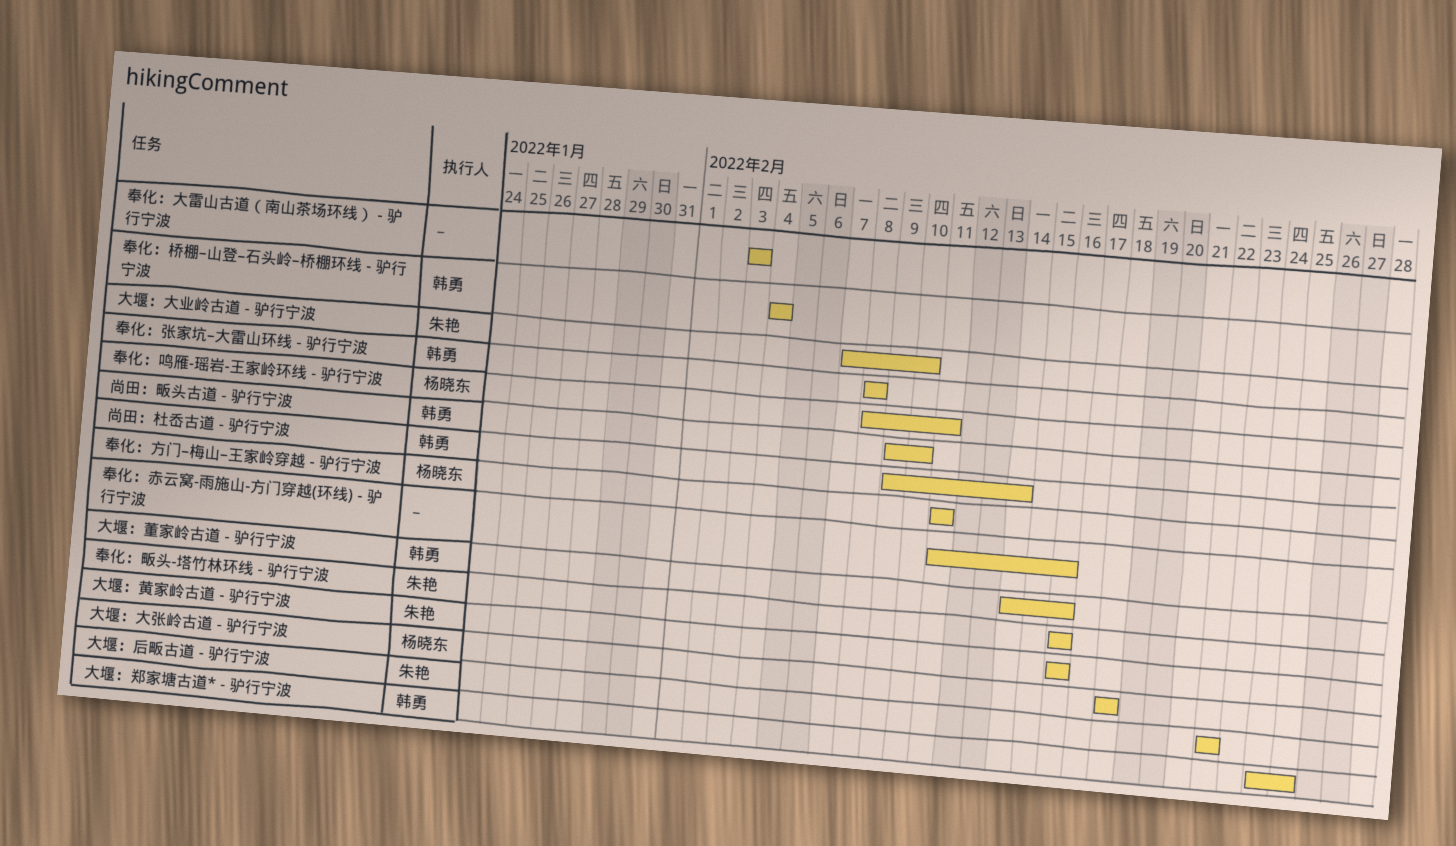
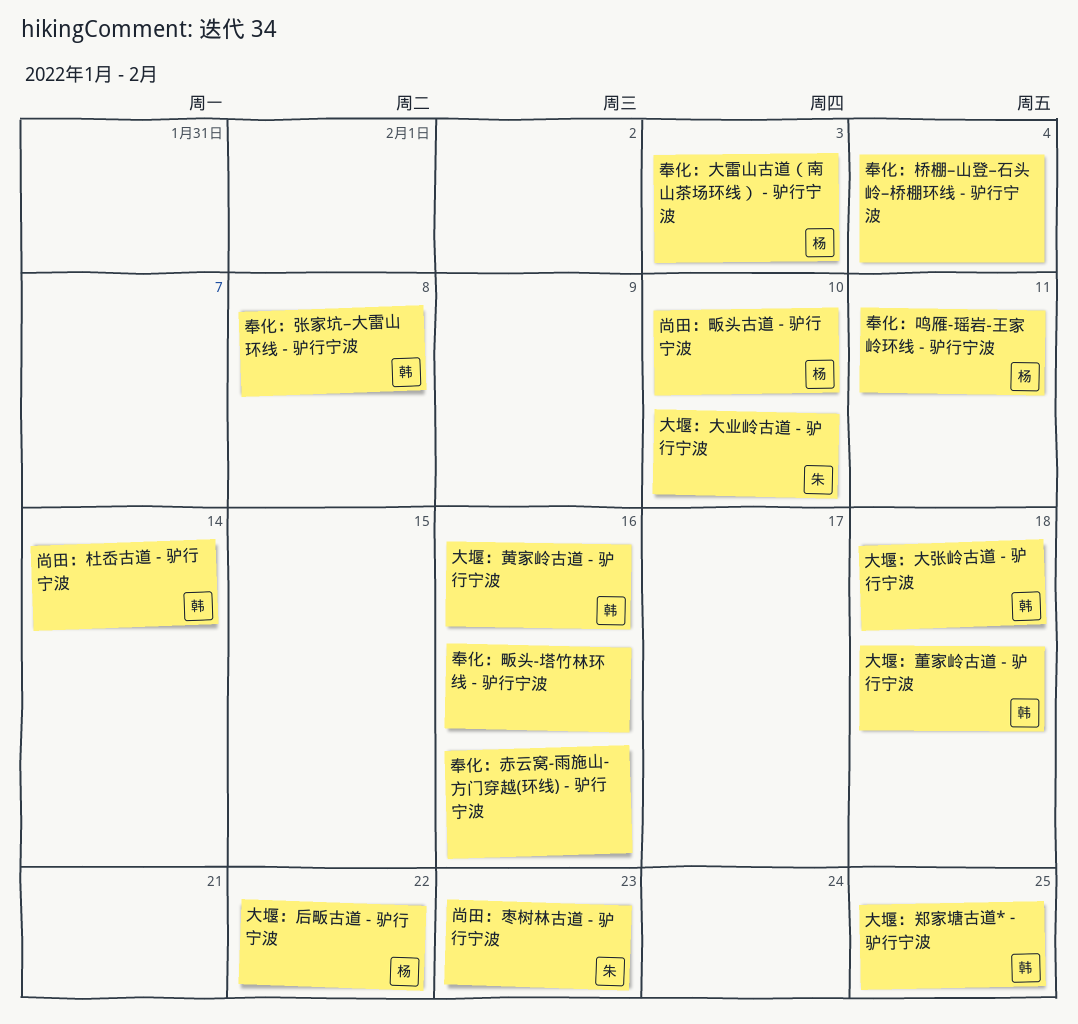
大堰：后畈古道 - 驴行宁波, owner: 朱艳 -> 杨晓东
大堰：大张岭古道 - 驴行宁波, owner: 杨晓东 -> 韩勇
大堰：董家岭古道 - 驴行宁波, due: Feb 16 -> Feb 18
大堰：黄家岭古道 - 驴行宁波, owner: 朱艳 -> 韩勇
奉化：大雷山古道（南山茶场环线） - 驴行宁波, owner: none -> 杨晓东
奉化：方门–梅山–王家岭穿越 - 驴行宁波: present -> none
奉化：桥棚–山登–石头岭–桥棚环线 - 驴行宁波, owner: 韩勇 -> none
奉化：畈头-塔竹林环线 - 驴行宁波, owner: 朱艳 -> none
尚田：枣树林古道 - 驴行宁波: none -> present
尚田：畈头古道 - 驴行宁波, owner: 韩勇 -> 杨晓东

